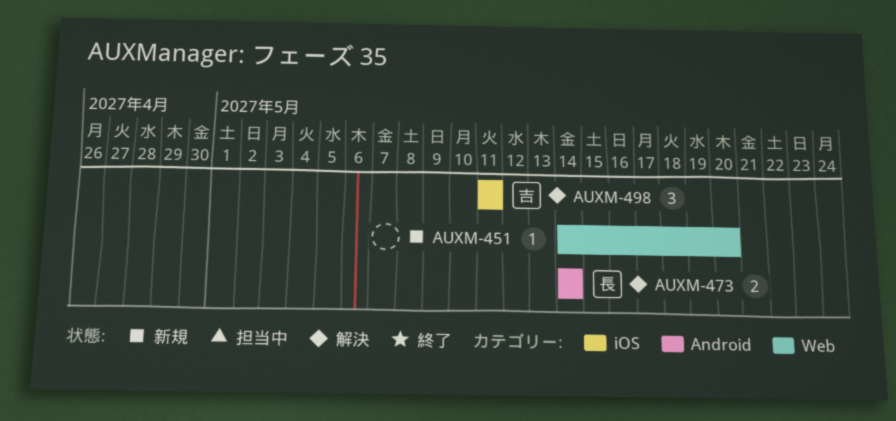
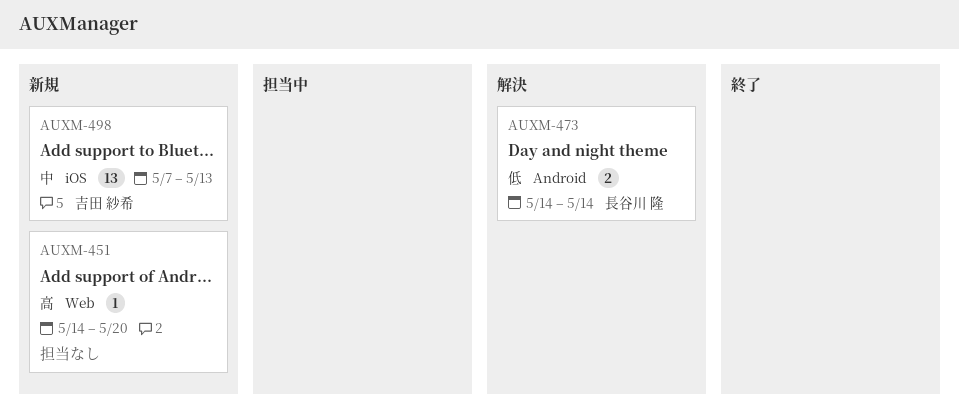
AUXM-498, status: 解決 -> 新規
AUXM-498, estimate: 3 -> 13
AUXM-498, start: May 11 -> May 7
AUXM-498, due: May 11 -> May 13

